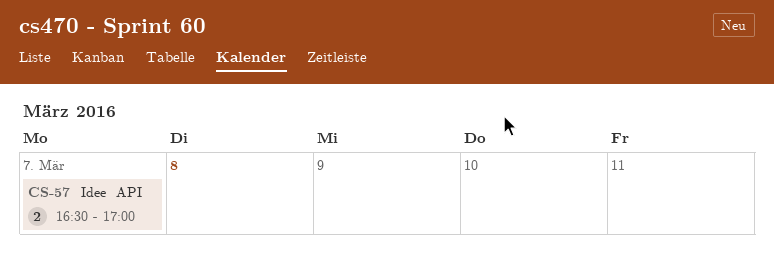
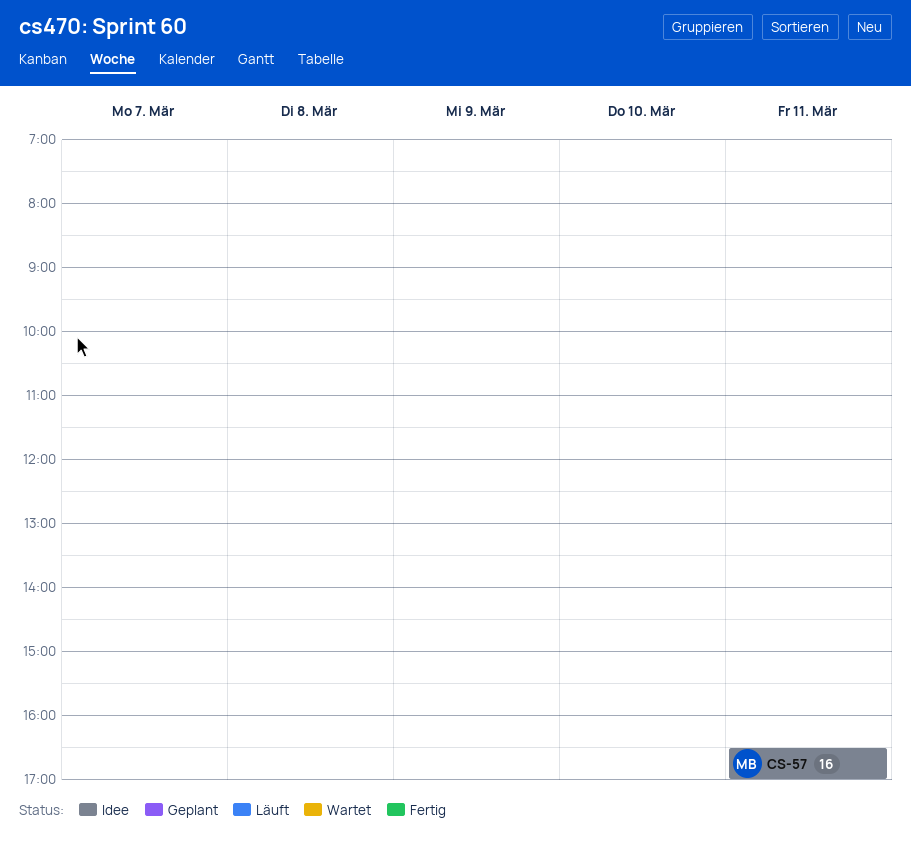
CS-57, estimate: 2 -> 16
CS-57, day: Mar 7 -> Mar 11

